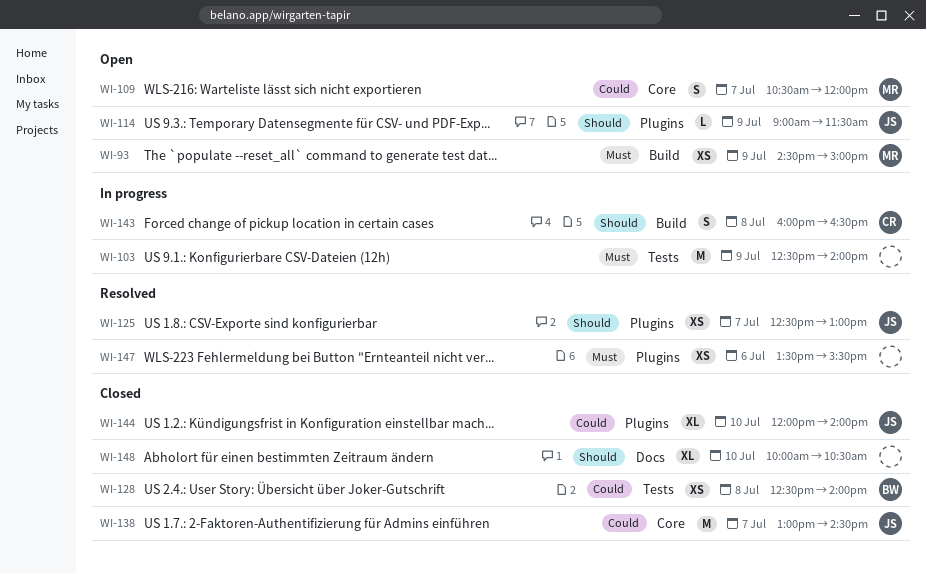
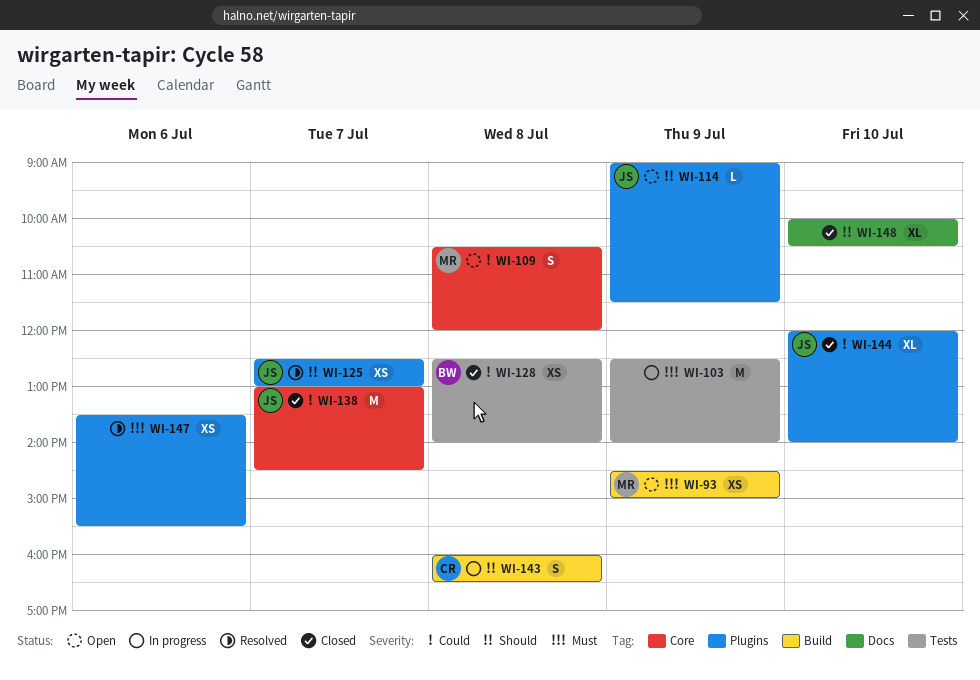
WI-109, day: Jul 7 -> Jul 8

